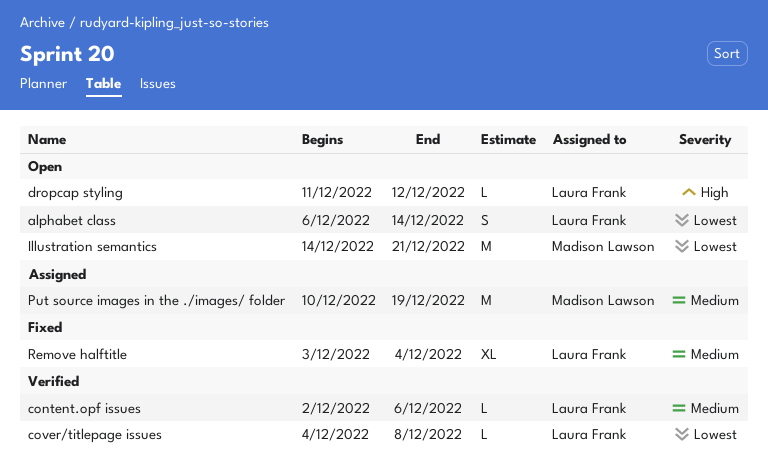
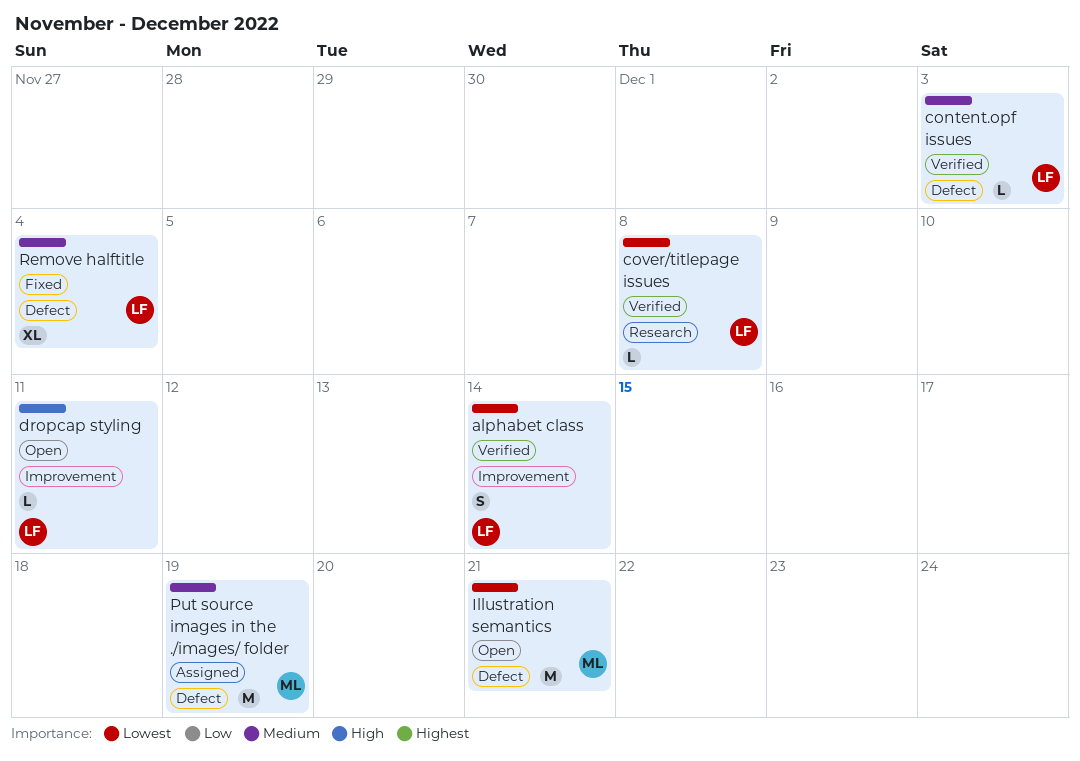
alphabet class, status: Open -> Verified
content.opf issues, due: Dec 6 -> Dec 3
dropcap styling, due: Dec 12 -> Dec 11

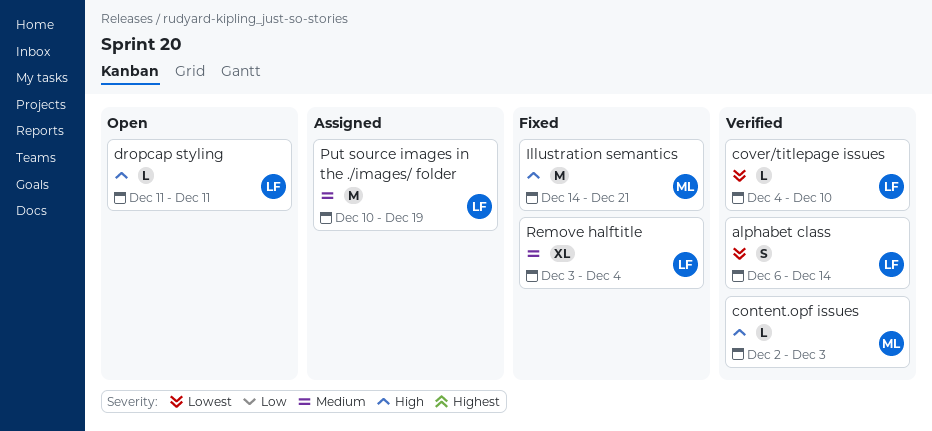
content.opf issues, owner: LF -> ML
content.opf issues, priority: Medium -> High
cover/titlepage issues, due: Dec 8 -> Dec 10
Illustration semantics, status: Open -> Fixed
Illustration semantics, priority: Lowest -> High
Put source images in the ./images/ folder, owner: ML -> LF

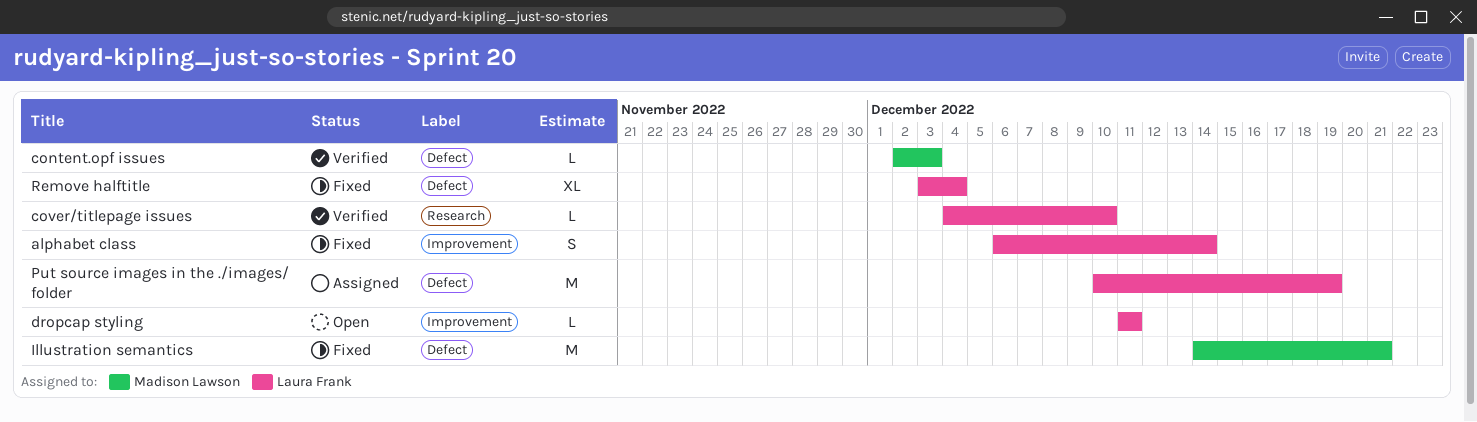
alphabet class, status: Verified -> Fixed

